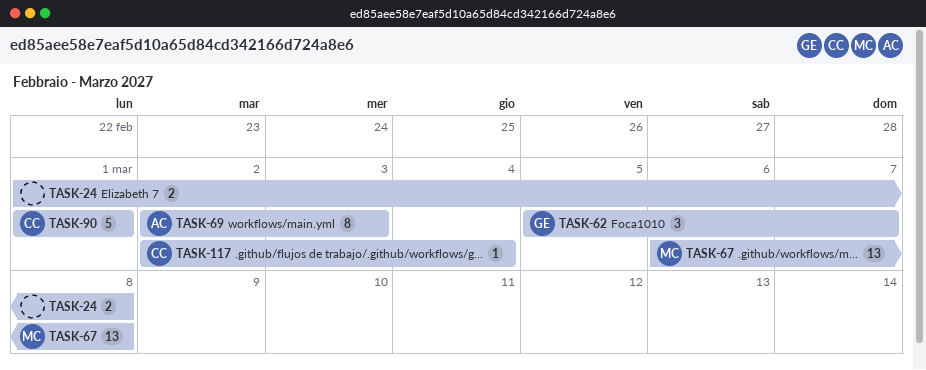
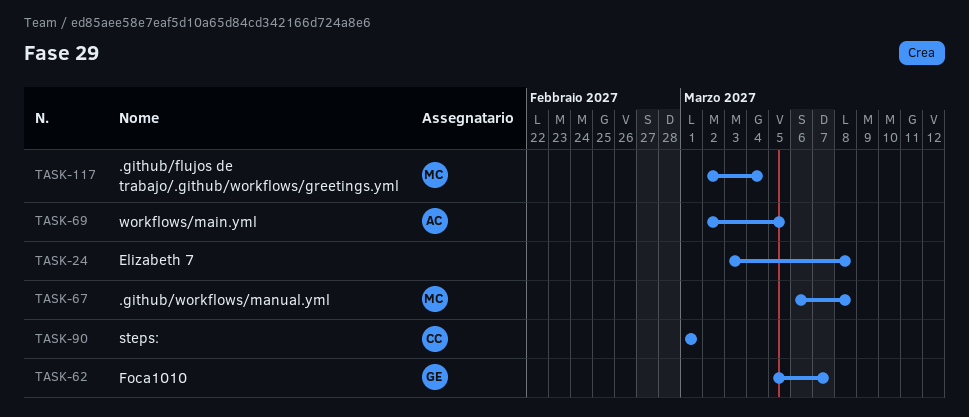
TASK-24, start: Mar 1 -> Mar 3
TASK-69, due: Mar 3 -> Mar 5
TASK-117, owner: CC -> MC

